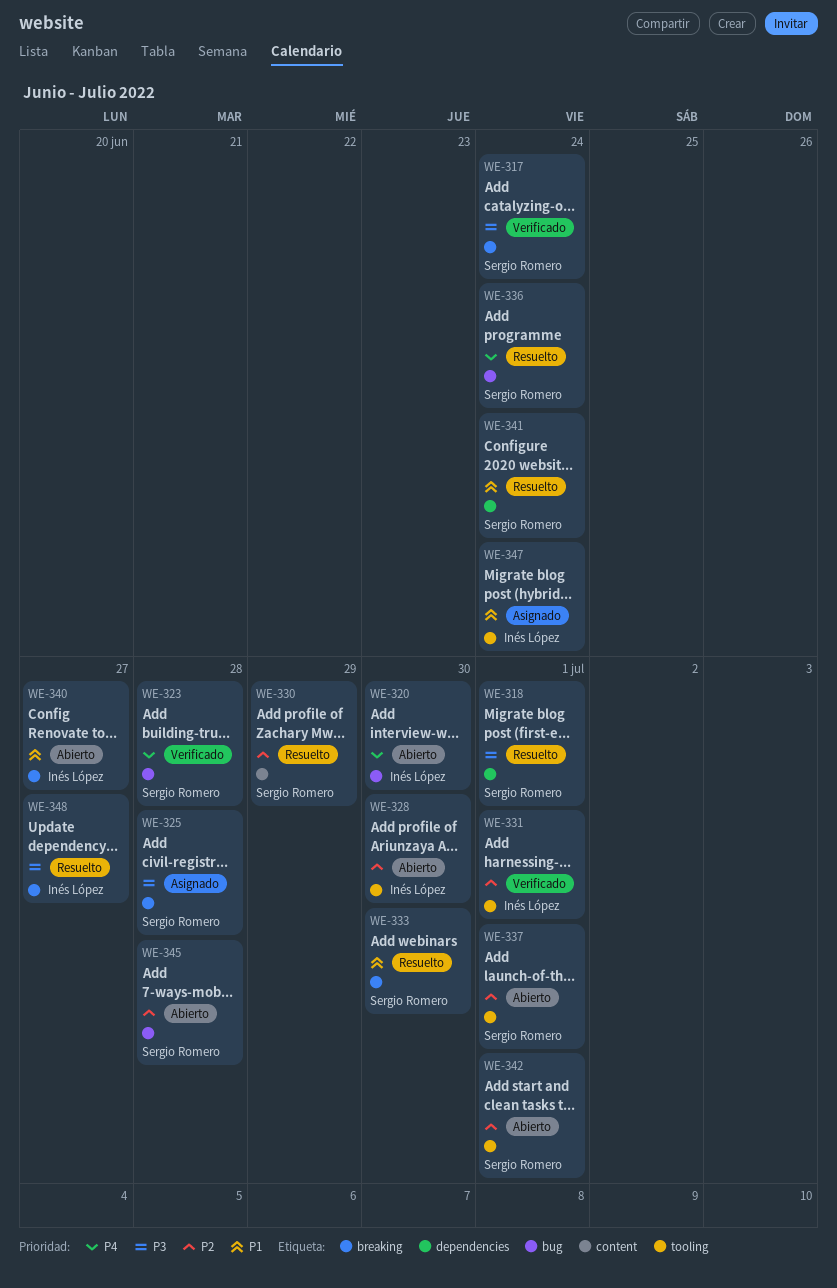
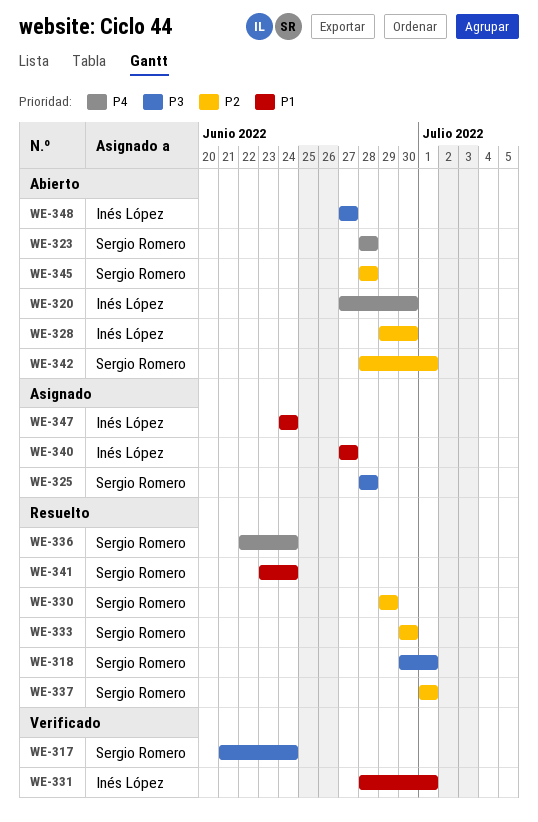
WE-323, status: Verificado -> Abierto
WE-331, priority: P2 -> P1
WE-333, priority: P1 -> P2
WE-337, status: Abierto -> Resuelto
WE-340, status: Abierto -> Asignado
WE-348, status: Resuelto -> Abierto

